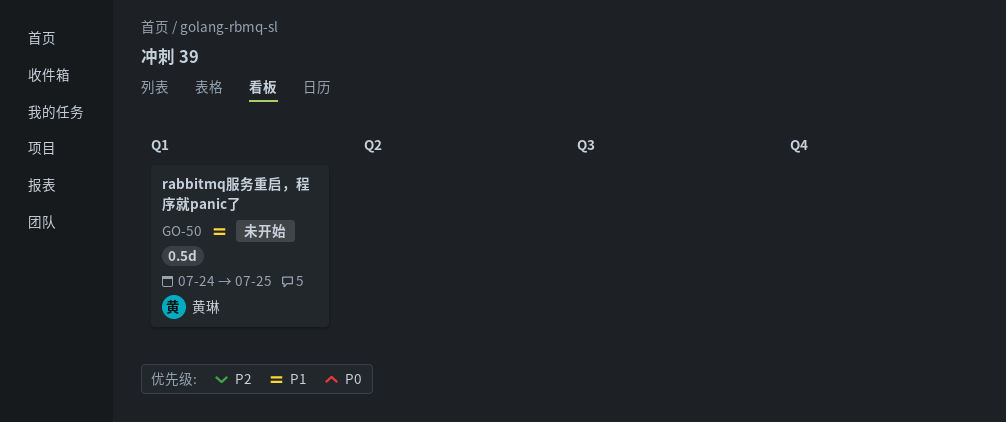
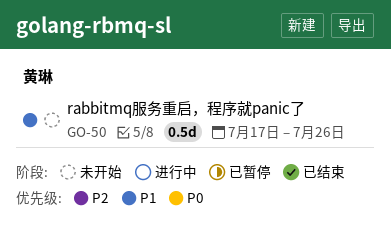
GO-50, start: Jul 24 -> Jul 17
GO-50, due: Jul 25 -> Jul 26

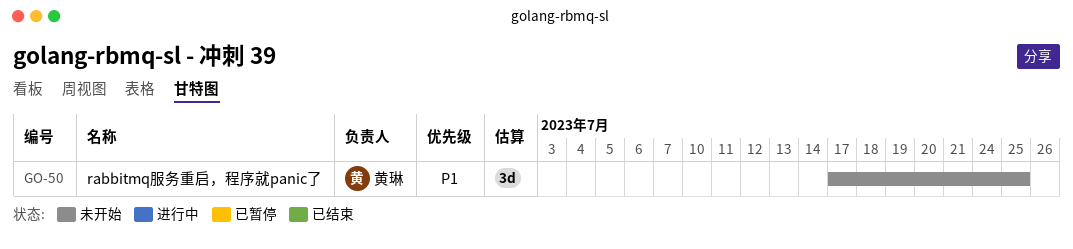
GO-50, estimate: 0.5d -> 3d
GO-50, due: Jul 26 -> Jul 25

